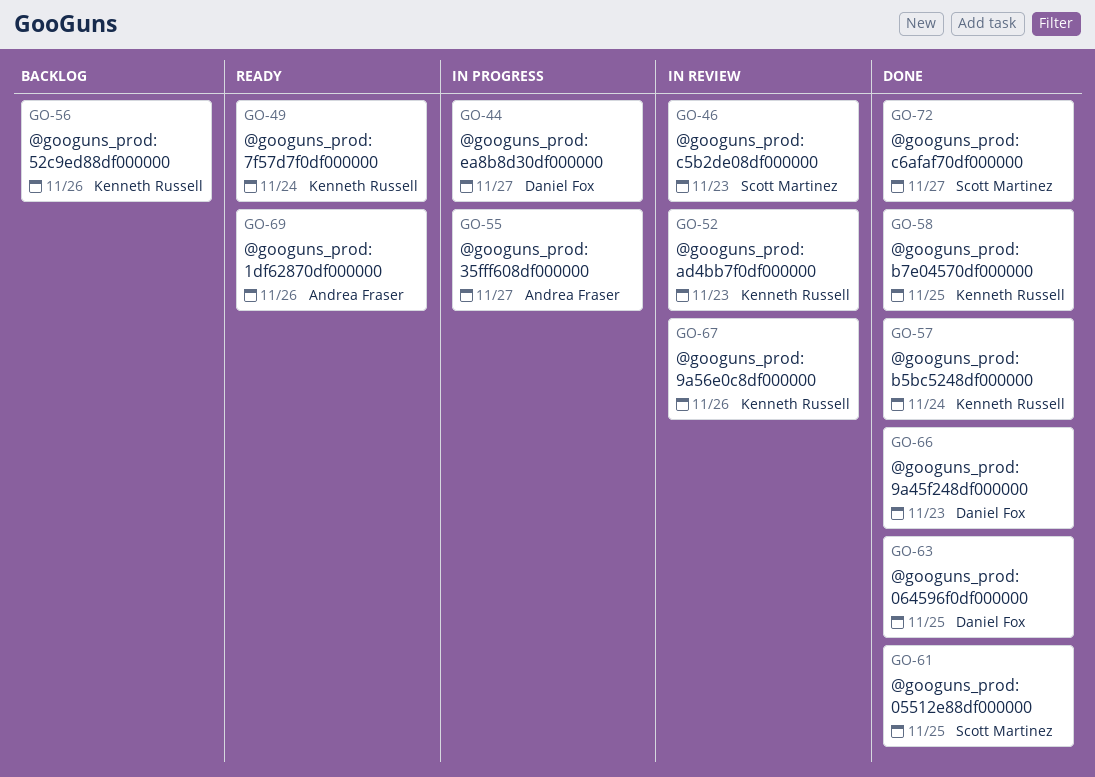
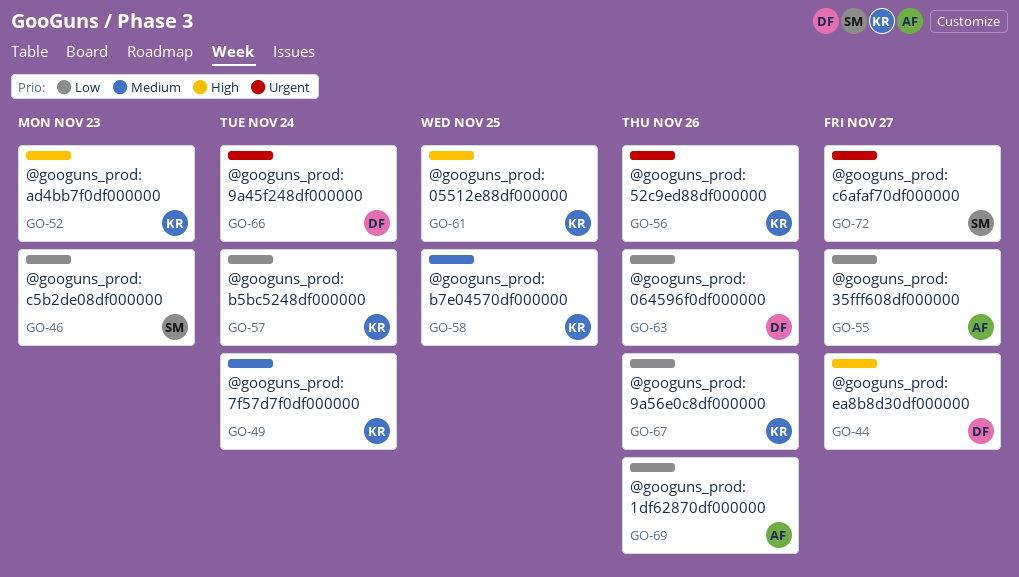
GO-61, owner: Scott Martinez -> Kenneth Russell
GO-63, due: Nov 25 -> Nov 26
GO-66, due: Nov 23 -> Nov 24

